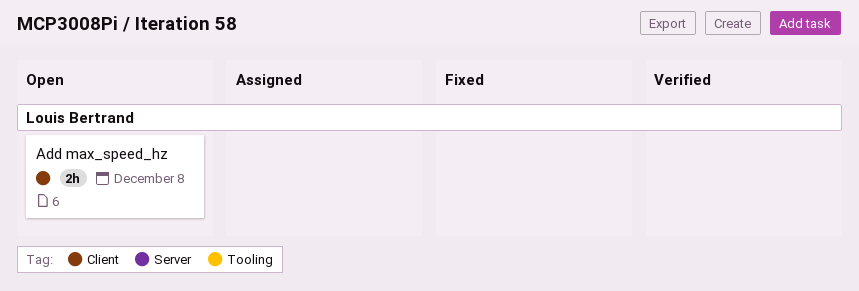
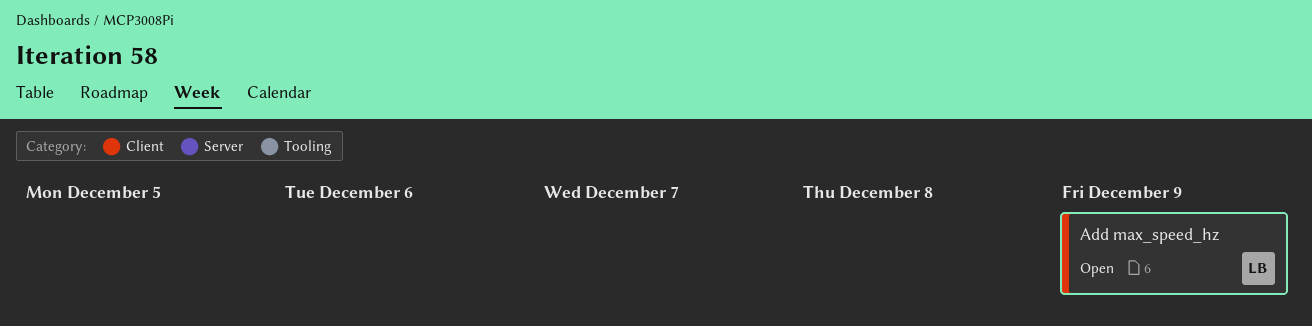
Add max_speed_hz, due: Dec 8 -> Dec 9

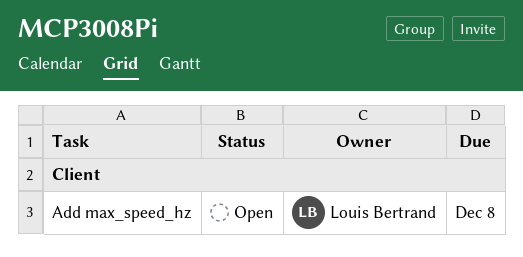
Add max_speed_hz, due: Dec 9 -> Dec 8

